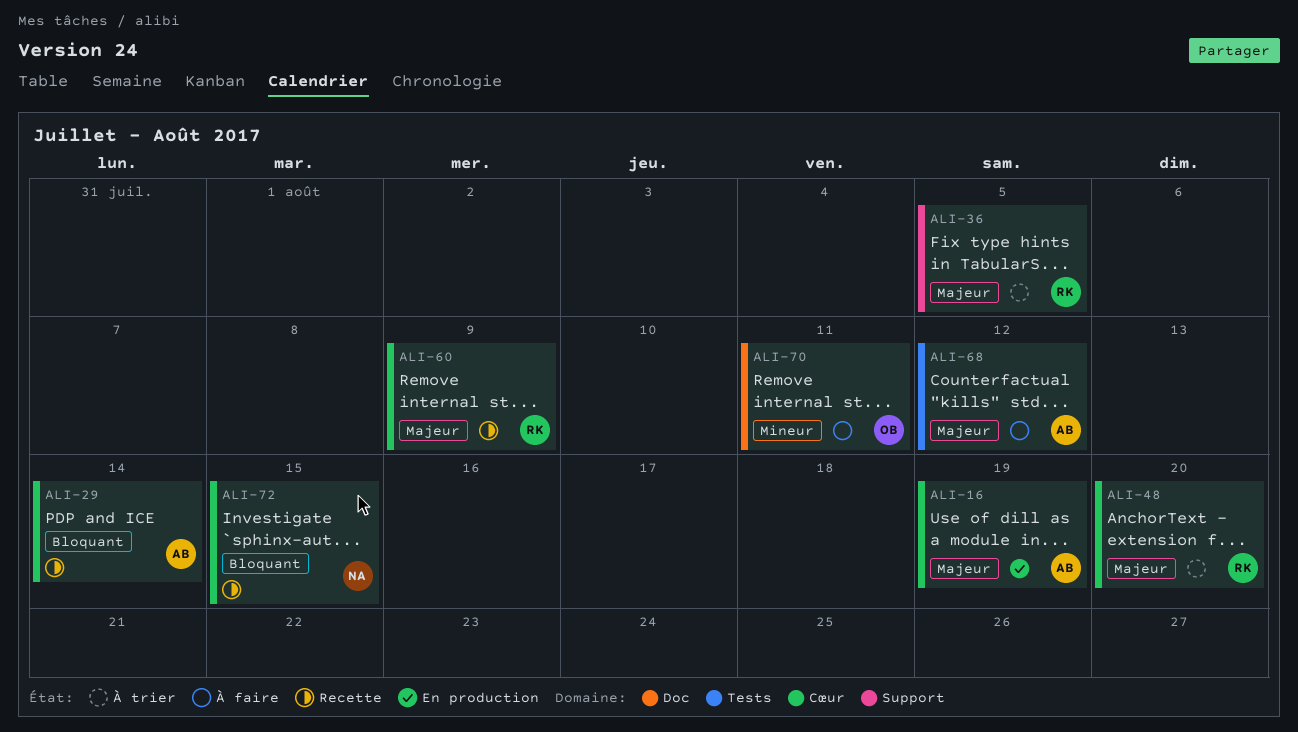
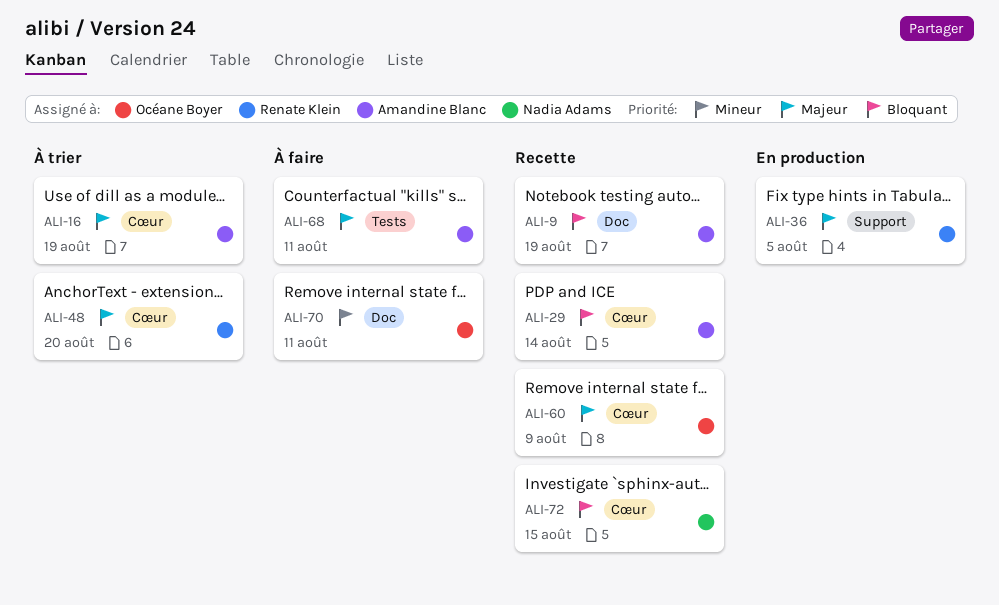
ALI-9: none -> present
ALI-16, status: En production -> À trier
ALI-36, status: À trier -> En production
ALI-60, owner: Renate Klein -> Océane Boyer
ALI-68, due: Aug 12 -> Aug 11

